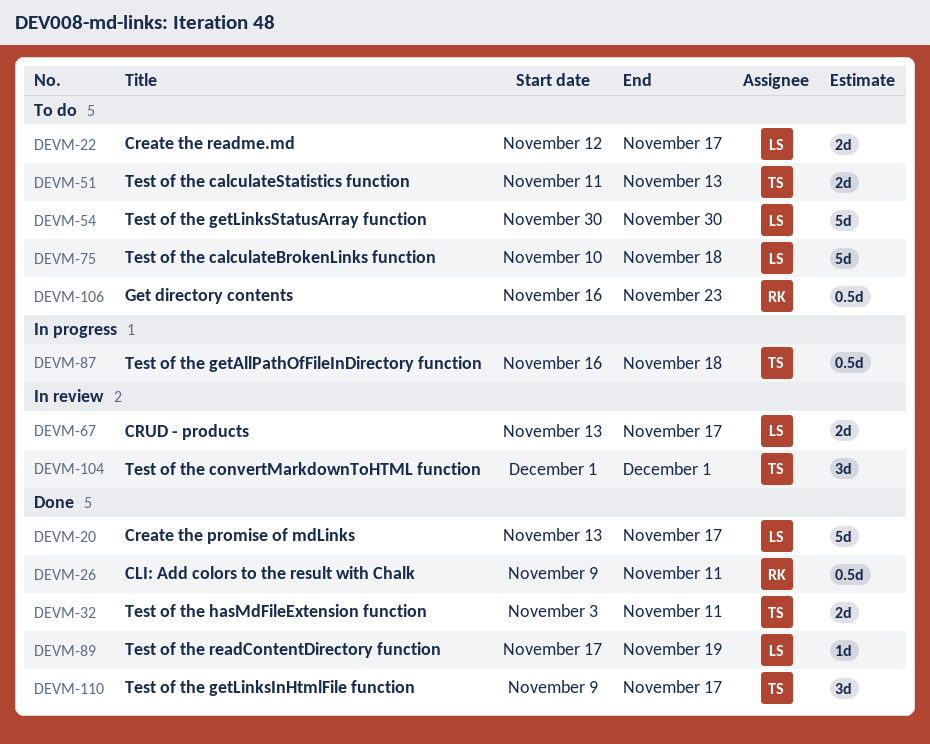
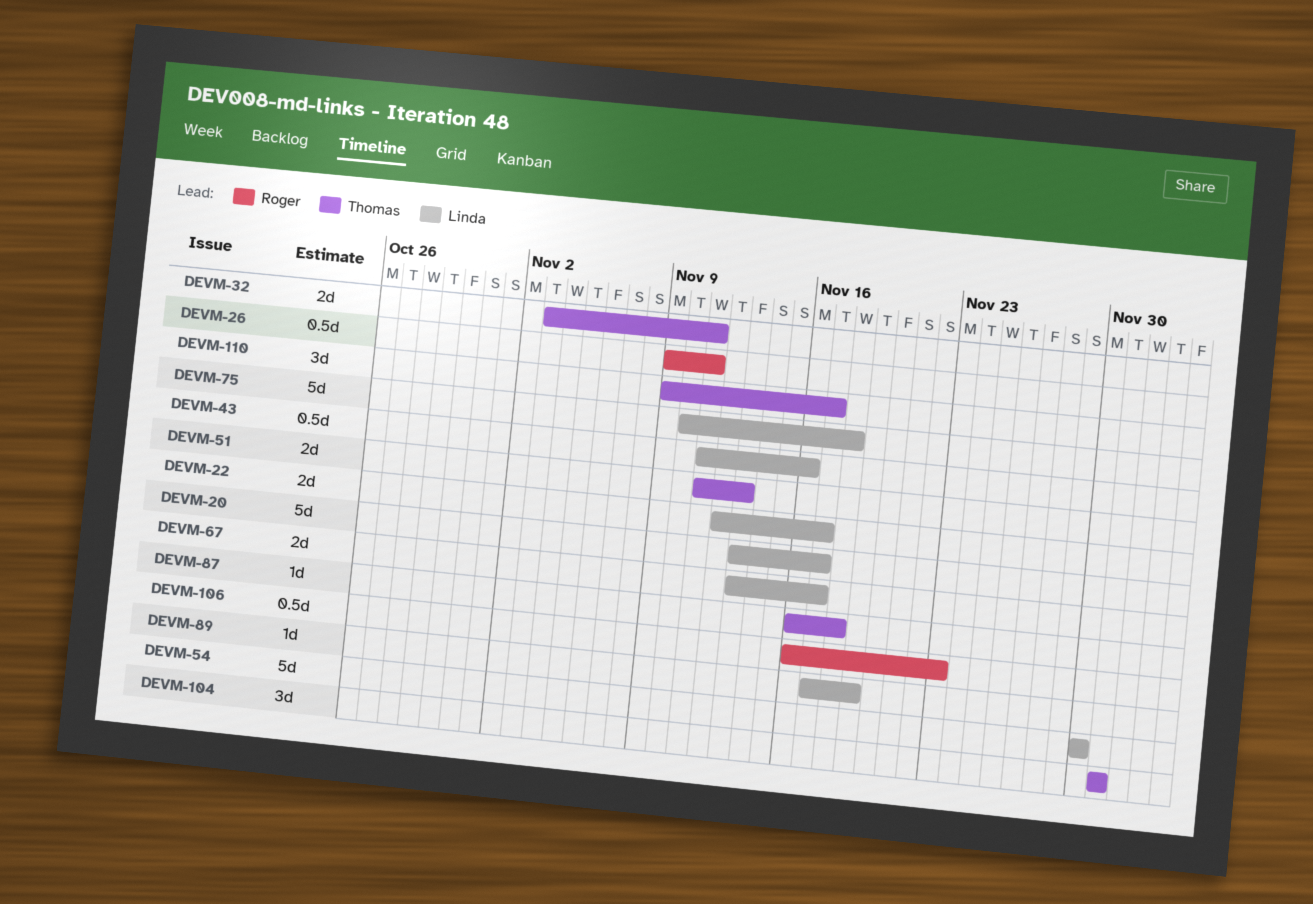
DEVM-43: none -> present
DEVM-87, estimate: 0.5d -> 1d

